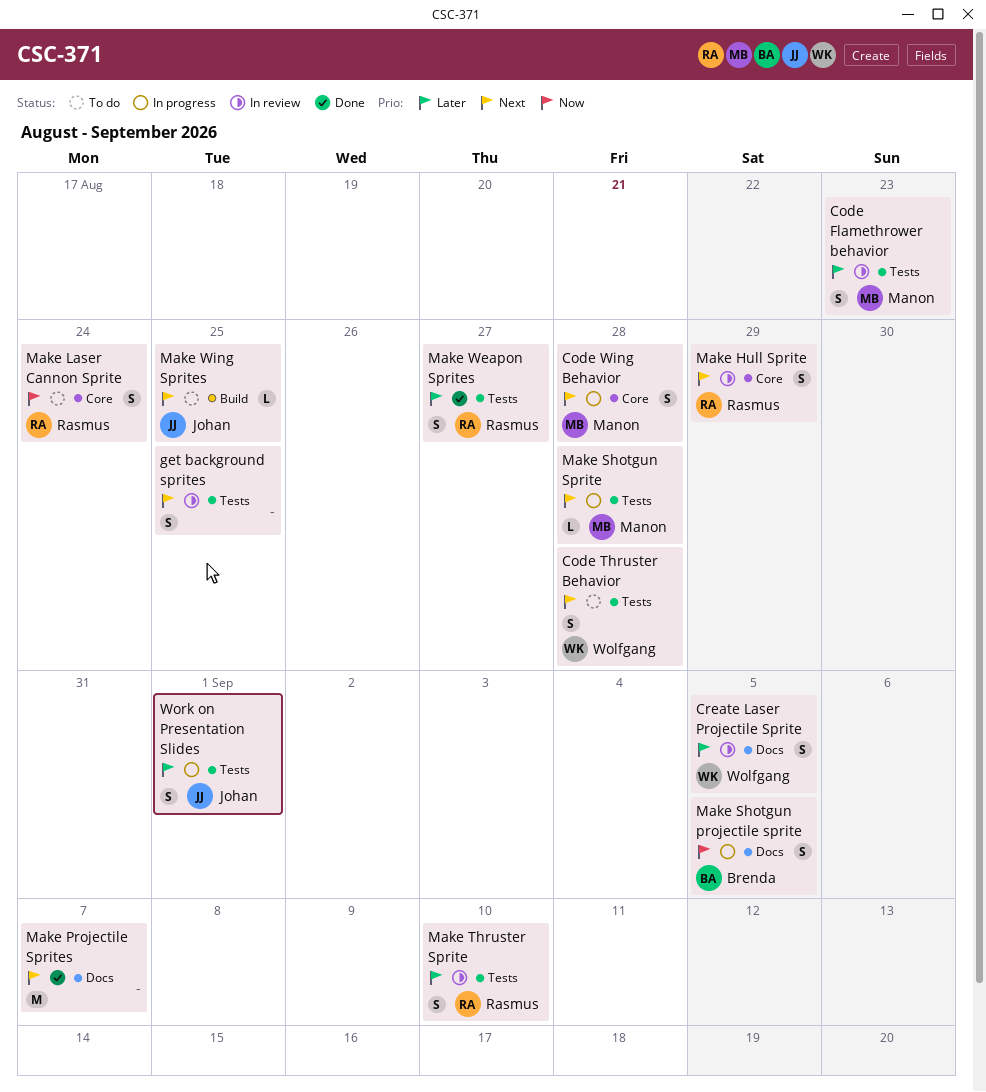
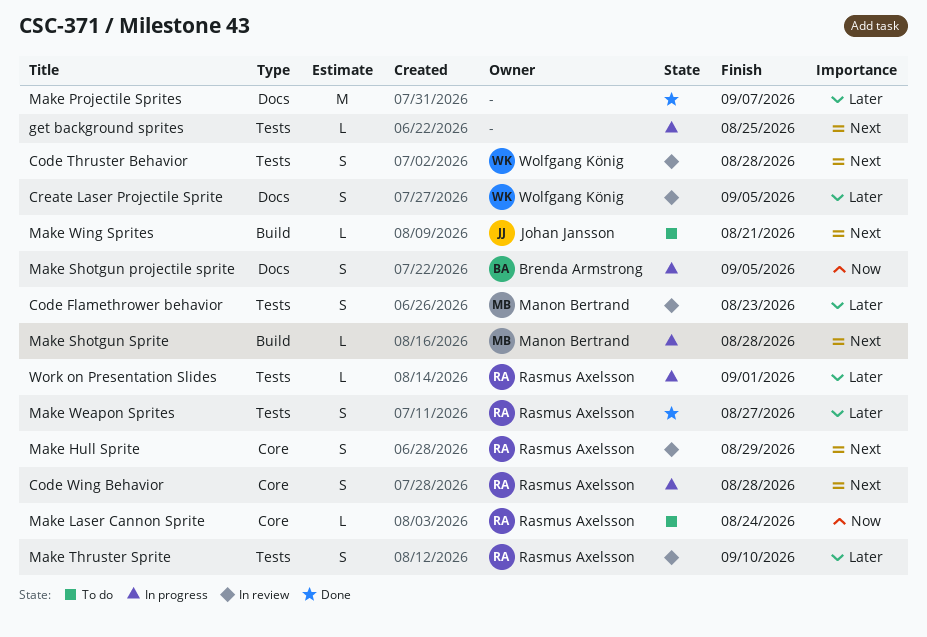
Code Thruster Behavior, status: To do -> In review
Code Wing Behavior, owner: Manon Bertrand -> Rasmus Axelsson
get background sprites, status: In review -> In progress
get background sprites, estimate: S -> L
Make Laser Cannon Sprite, estimate: S -> L
Make Projectile Sprites, priority: Next -> Later
Make Shotgun Sprite, label: Tests -> Build
Make Wing Sprites, due: Aug 25 -> Aug 21
Work on Presentation Slides, owner: Johan Jansson -> Rasmus Axelsson
Work on Presentation Slides, estimate: S -> L

